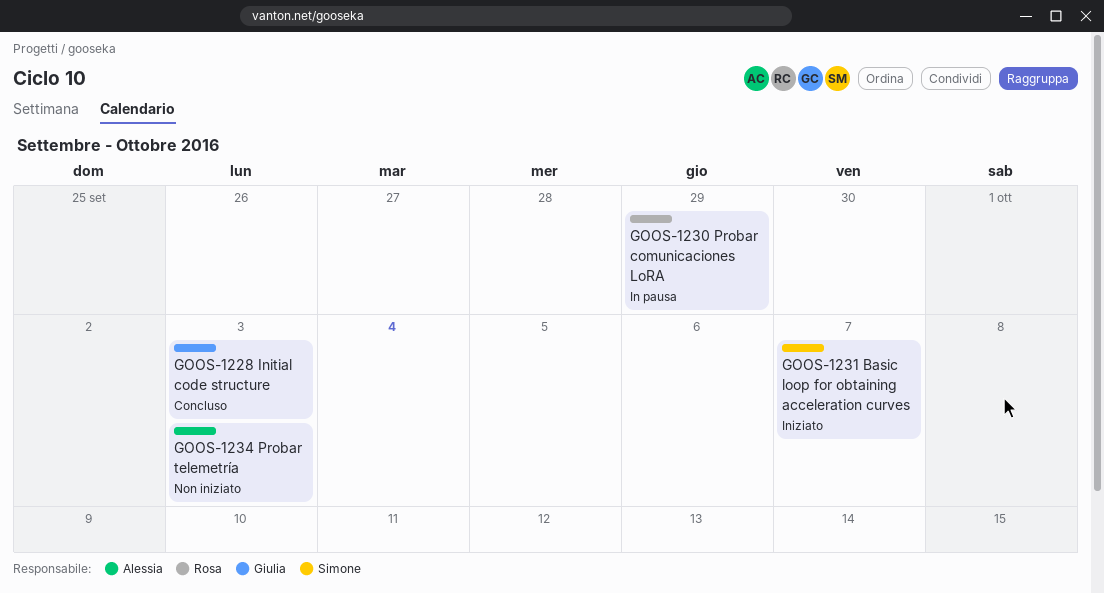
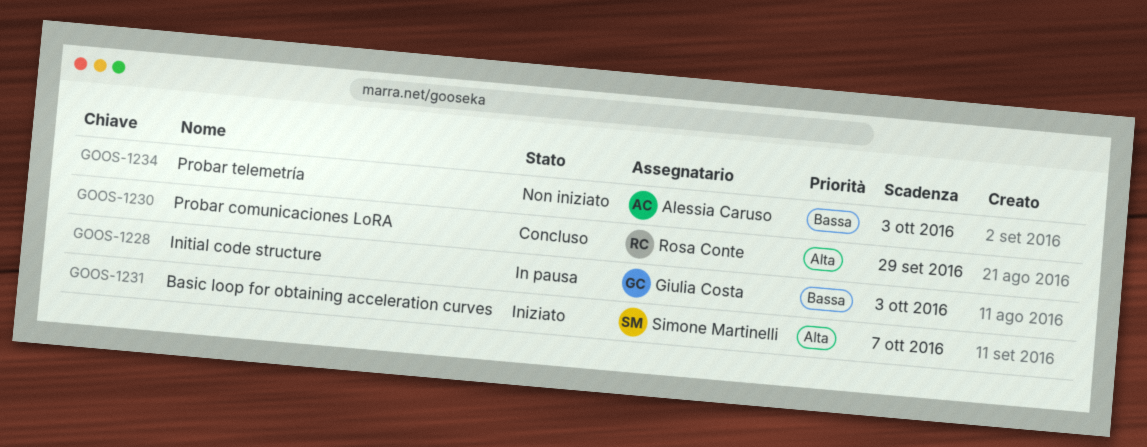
GOOS-1228, status: Concluso -> In pausa
GOOS-1230, status: In pausa -> Concluso

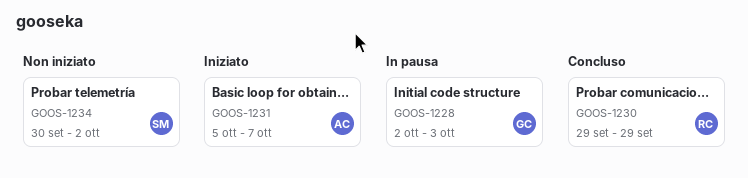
GOOS-1231, owner: Simone Martinelli -> Alessia Caruso
GOOS-1234, owner: Alessia Caruso -> Simone Martinelli
GOOS-1234, due: Oct 3 -> Oct 2

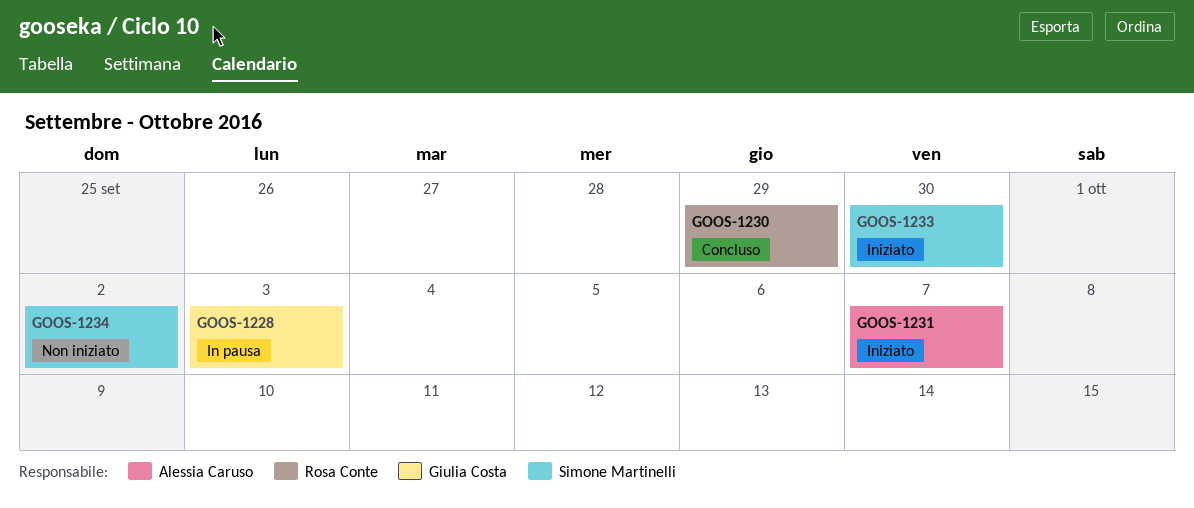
GOOS-1233: none -> present

